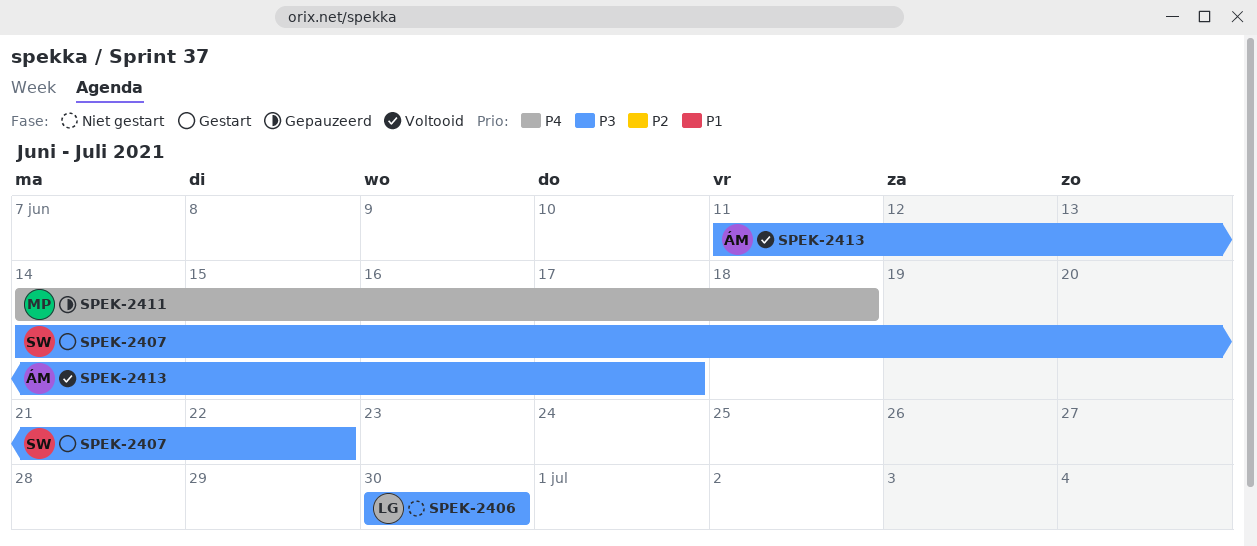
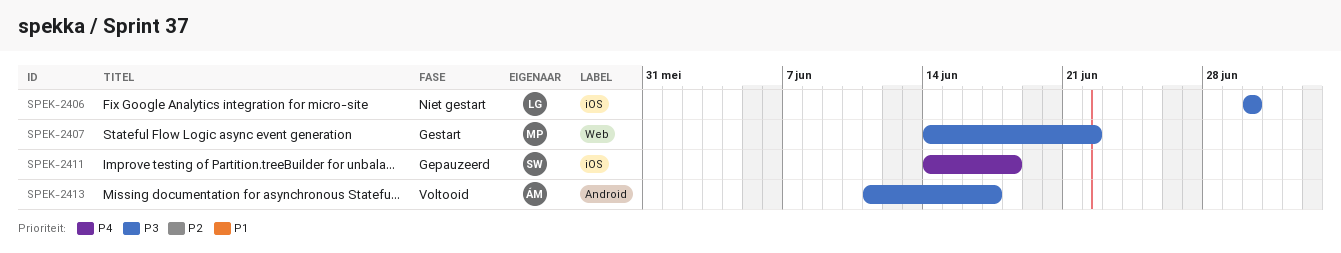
SPEK-2407, owner: SW -> MP
SPEK-2411, owner: MP -> SW

